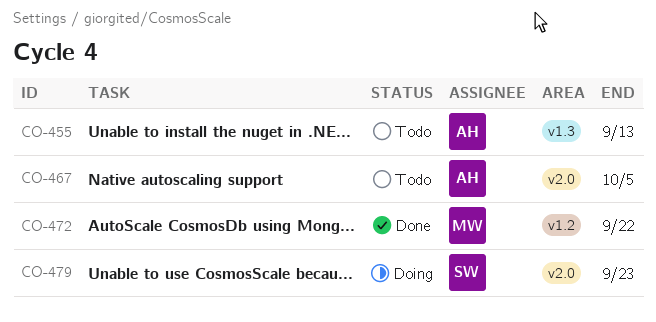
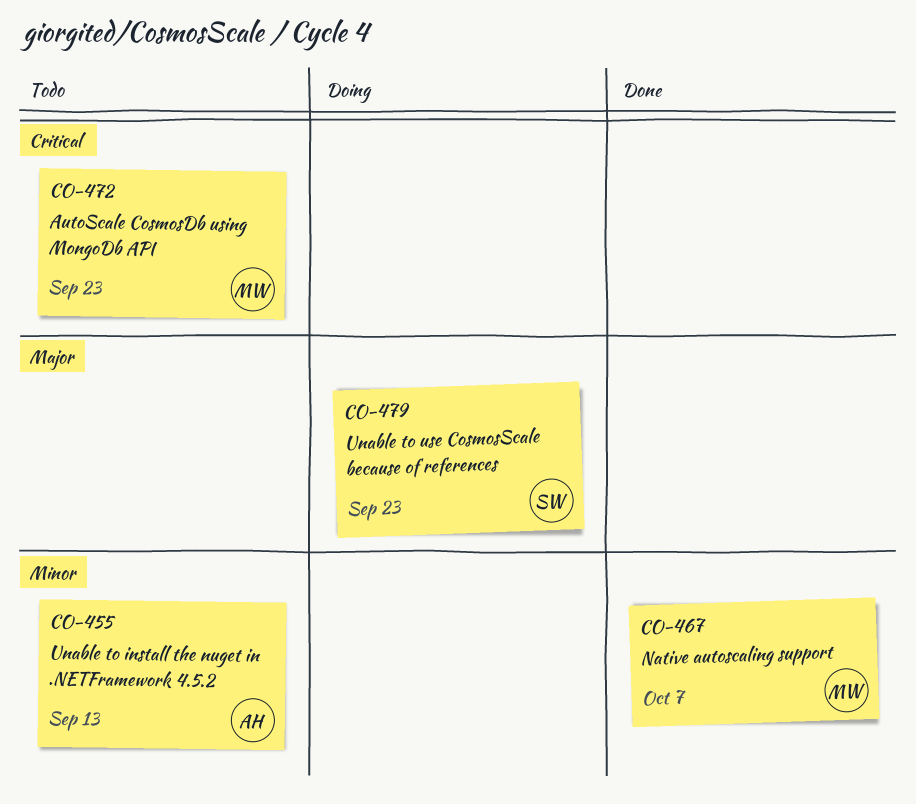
CO-467, status: Todo -> Done
CO-467, owner: AH -> MW
CO-467, due: Oct 5 -> Oct 7
CO-472, status: Done -> Todo
CO-472, due: Sep 22 -> Sep 23

